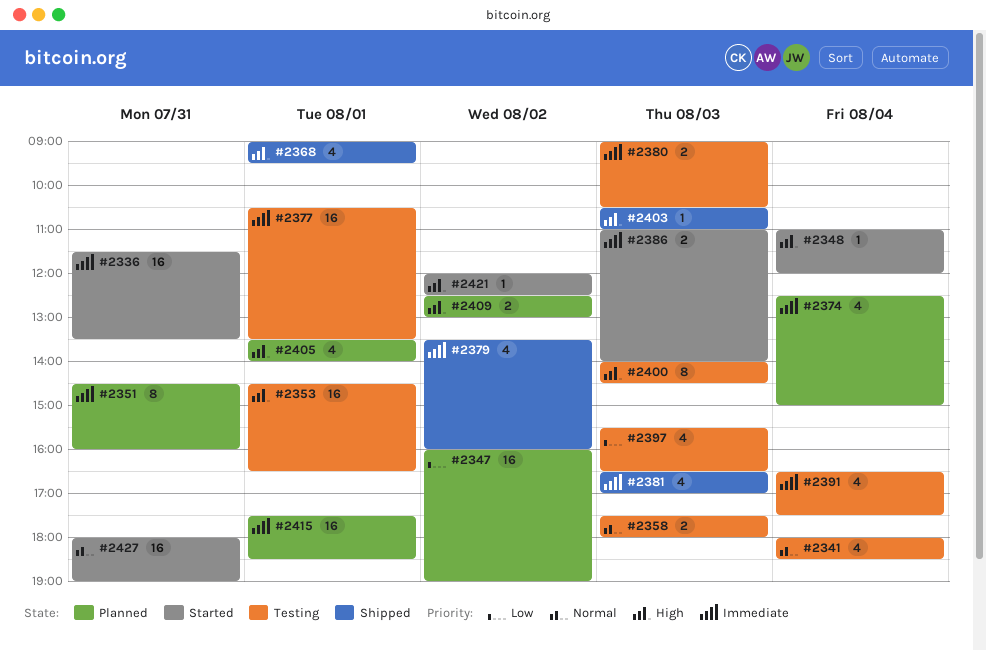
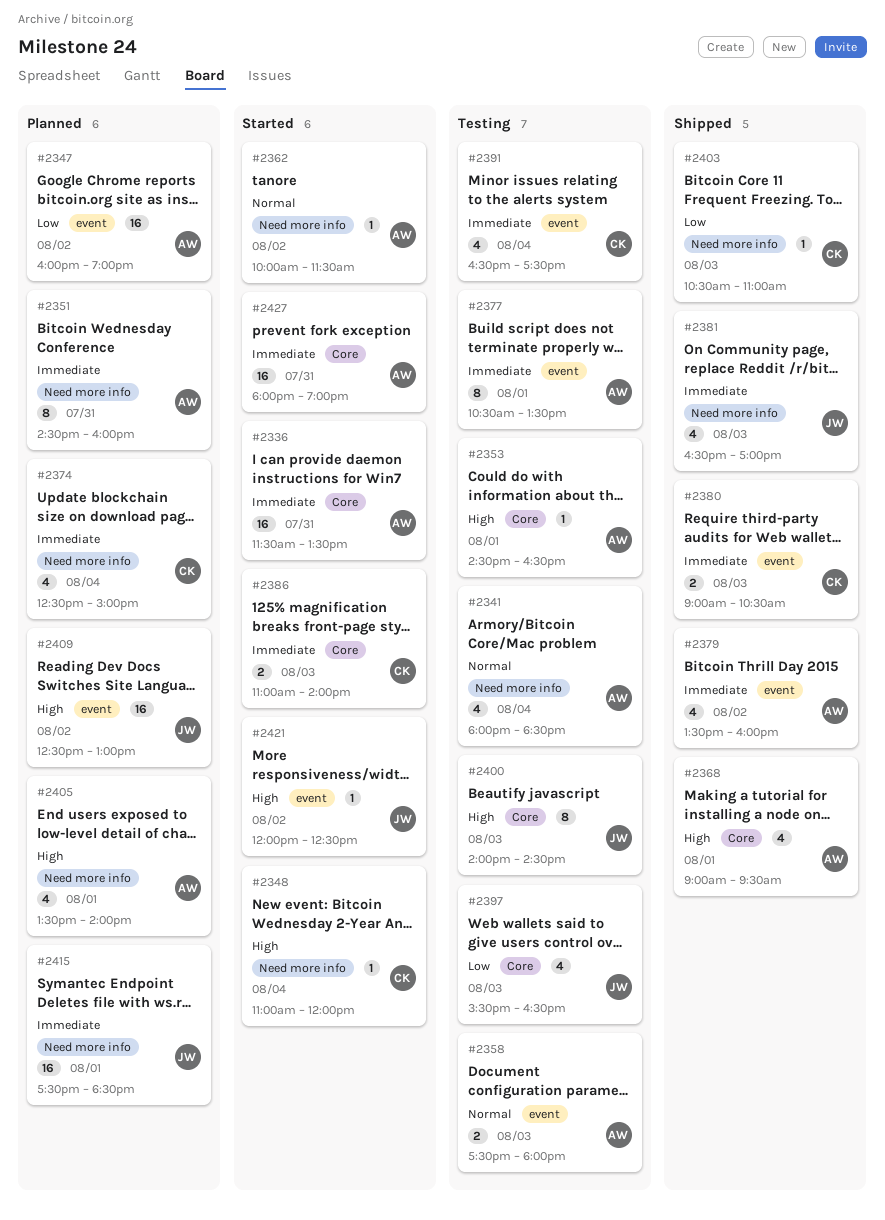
#2353, estimate: 16 -> 1
#2362: none -> present
#2377, estimate: 16 -> 8
#2380, status: Testing -> Shipped
#2403, priority: High -> Low
#2409, estimate: 2 -> 16
#2427, priority: Normal -> Immediate

